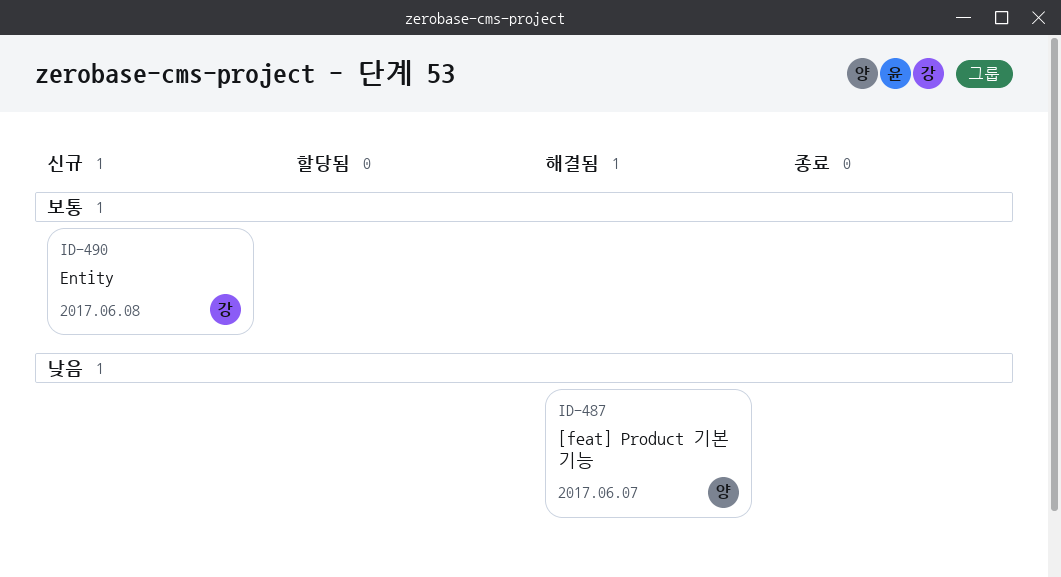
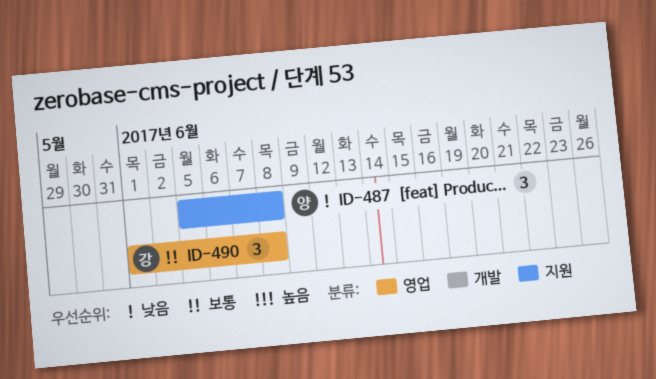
ID-487, due: Jun 7 -> Jun 8

